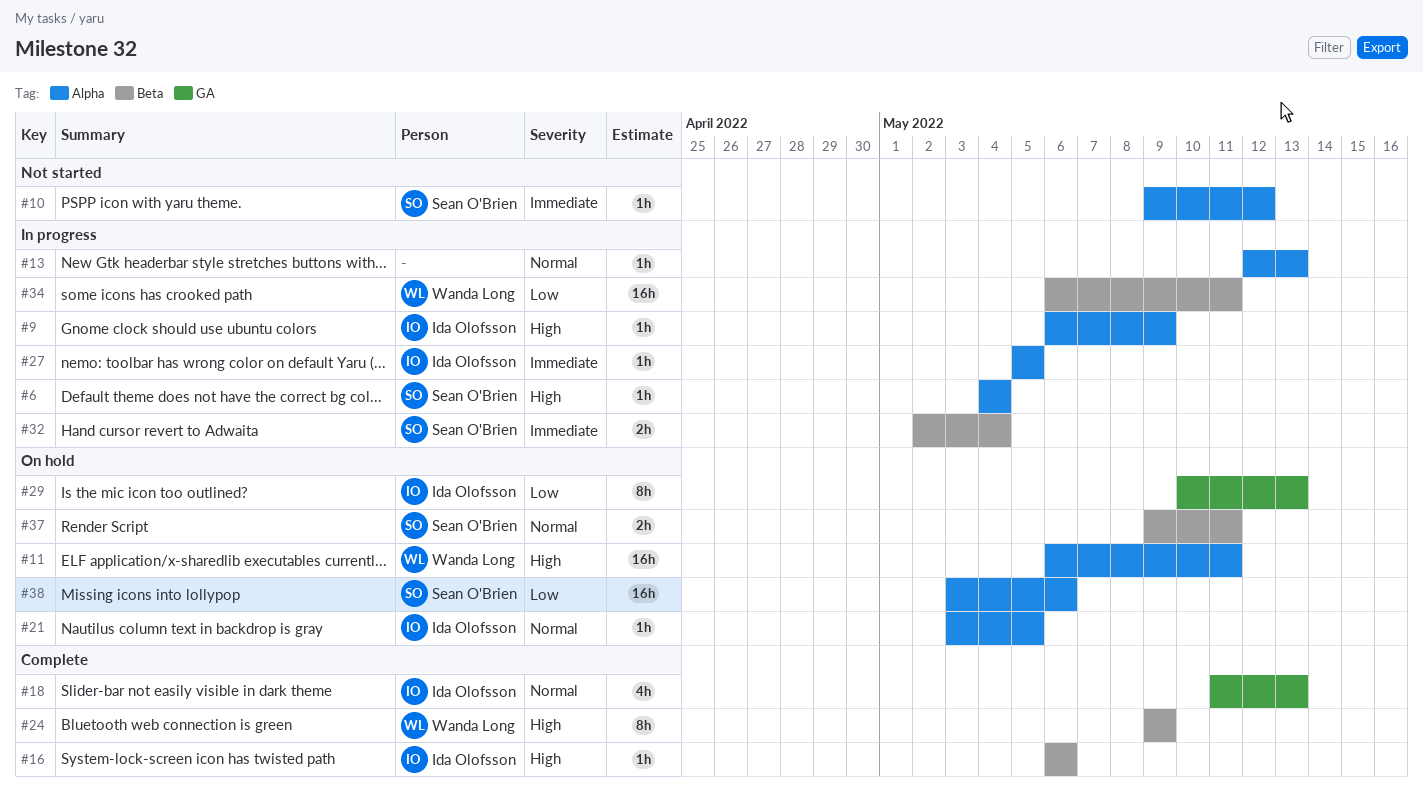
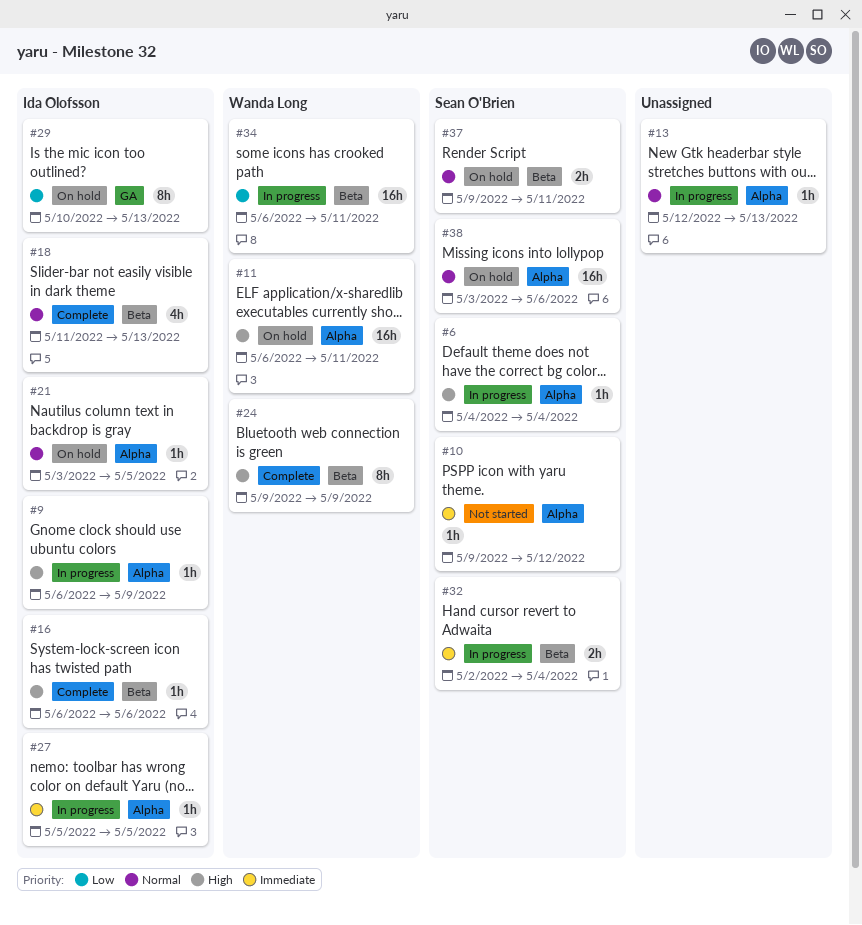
#18, label: GA -> Beta
#38, priority: Low -> Normal

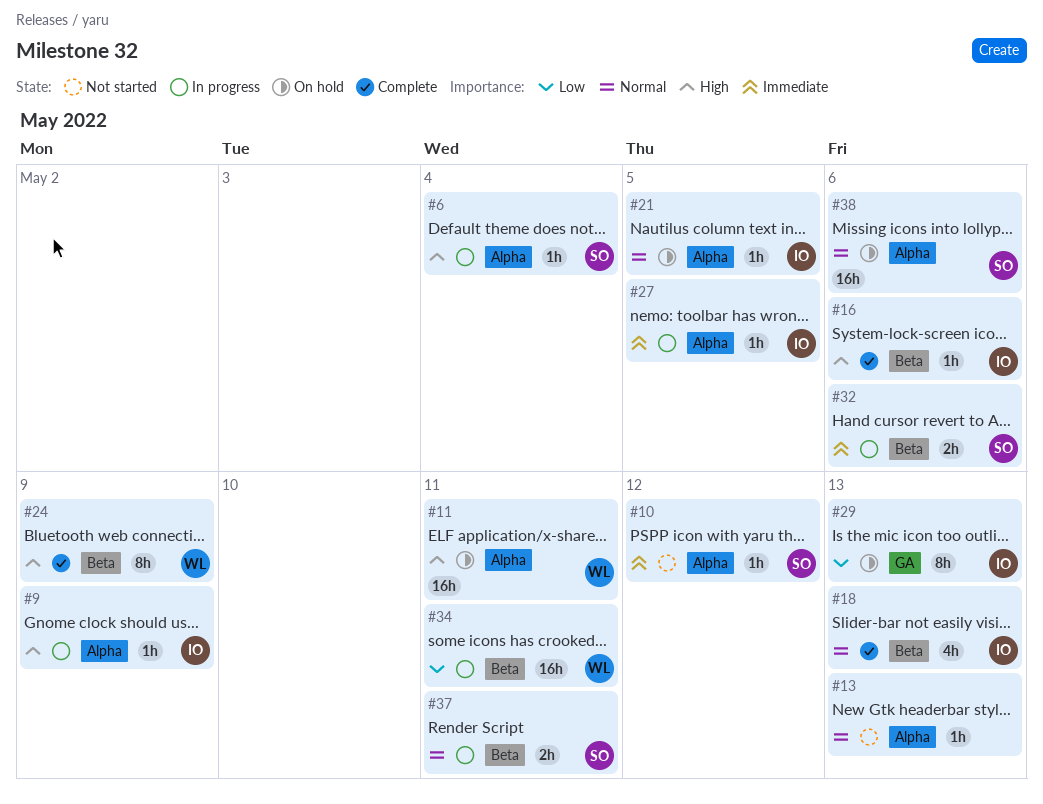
#13, status: In progress -> Not started
#32, due: May 4 -> May 6
#37, status: On hold -> In progress

